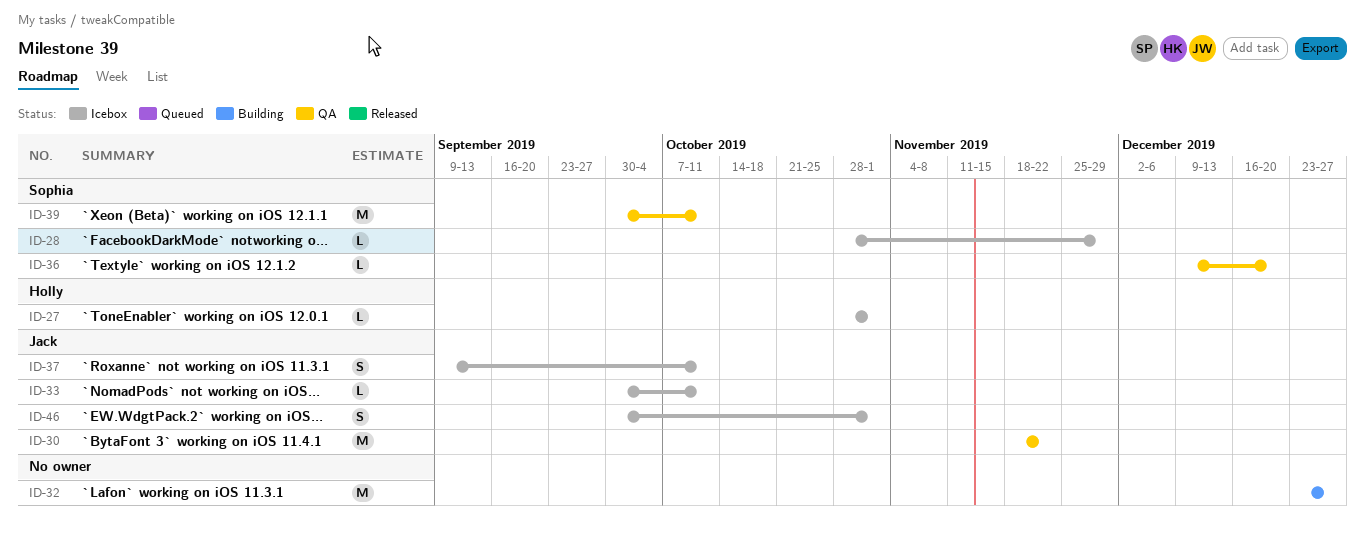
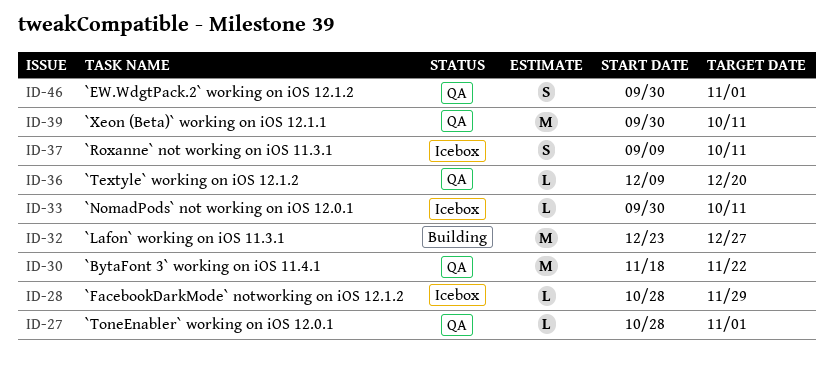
ID-27, status: Icebox -> QA
ID-46, status: Icebox -> QA

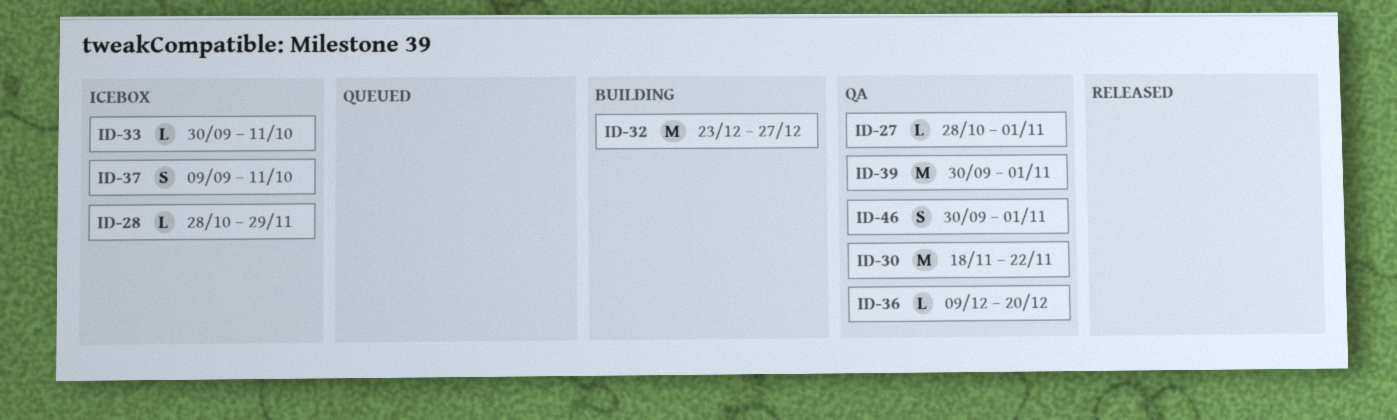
ID-39, due: Oct 11 -> Nov 1

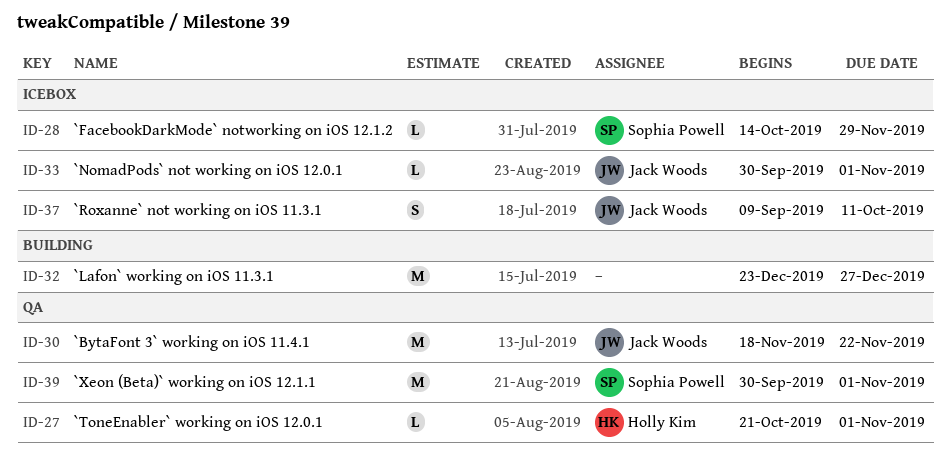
ID-27, start: Oct 28 -> Oct 21
ID-28, start: Oct 28 -> Oct 14
ID-33, due: Oct 11 -> Nov 1
ID-36: present -> none
ID-46: present -> none

